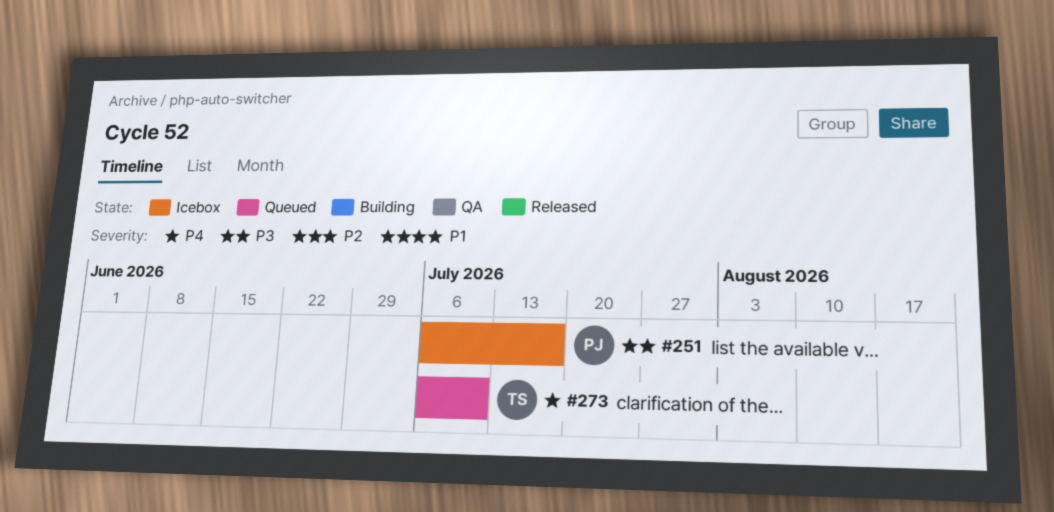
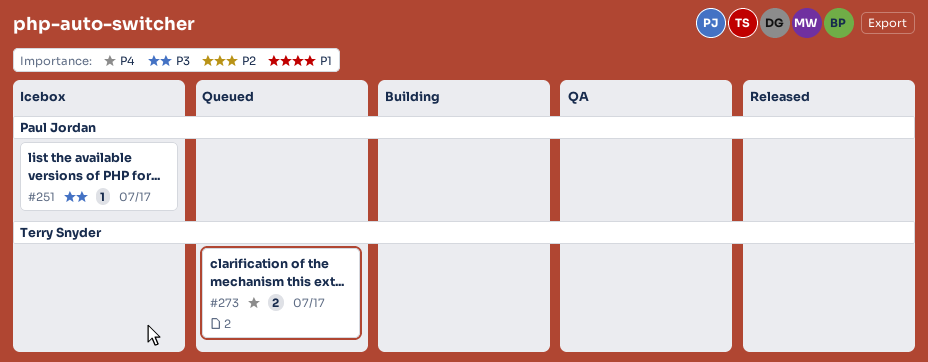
#273, due: Jul 10 -> Jul 17

